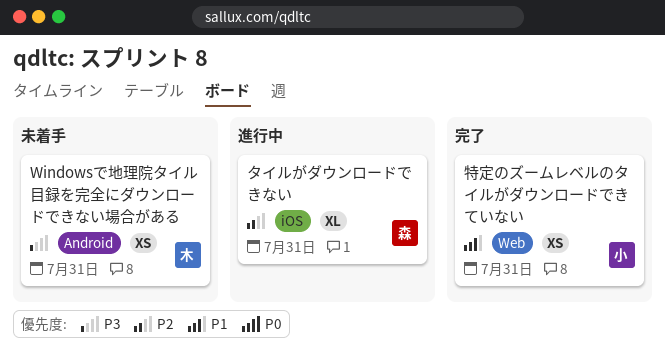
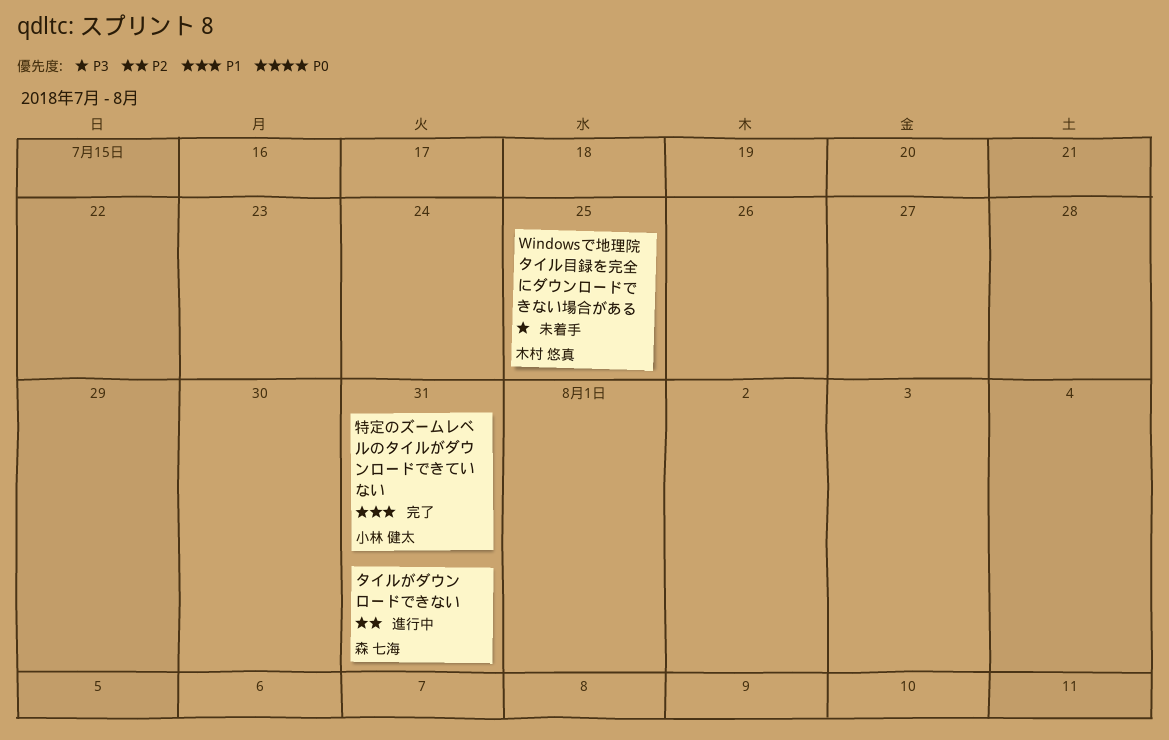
Windowsで地理院タイル目録を完全にダウンロードできない場合がある, due: Jul 31 -> Jul 25

